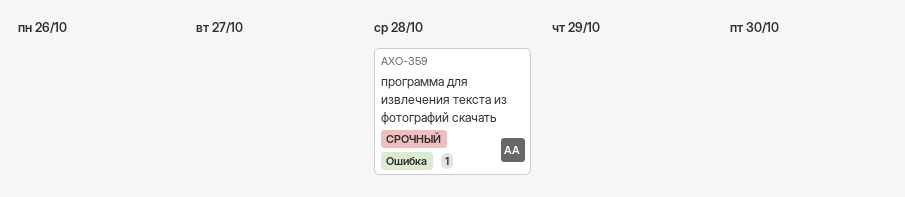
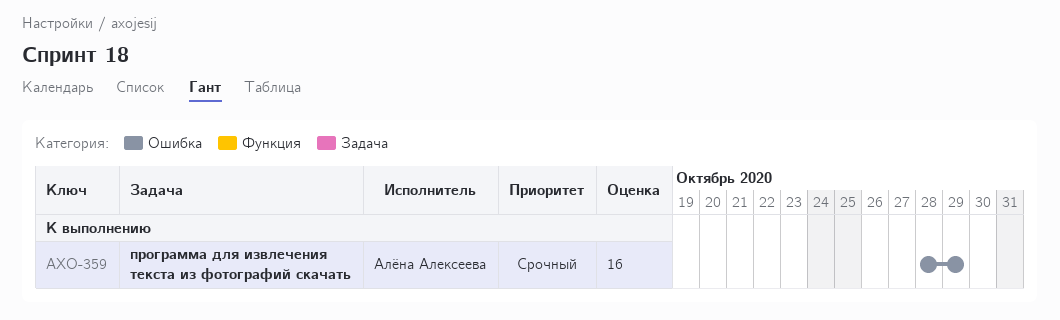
AXO-359, estimate: 1 -> 16
AXO-359, due: Oct 28 -> Oct 29

